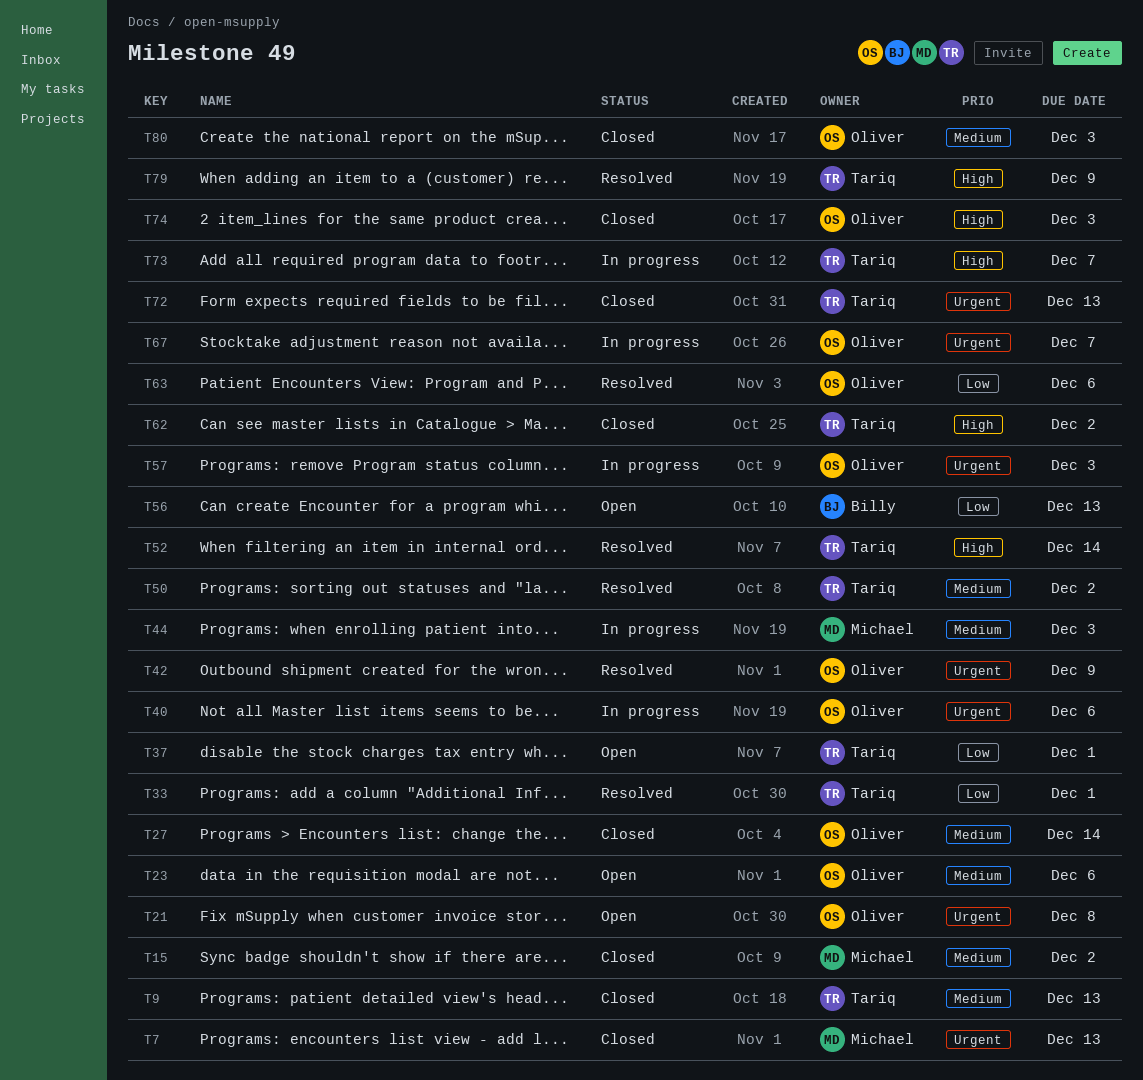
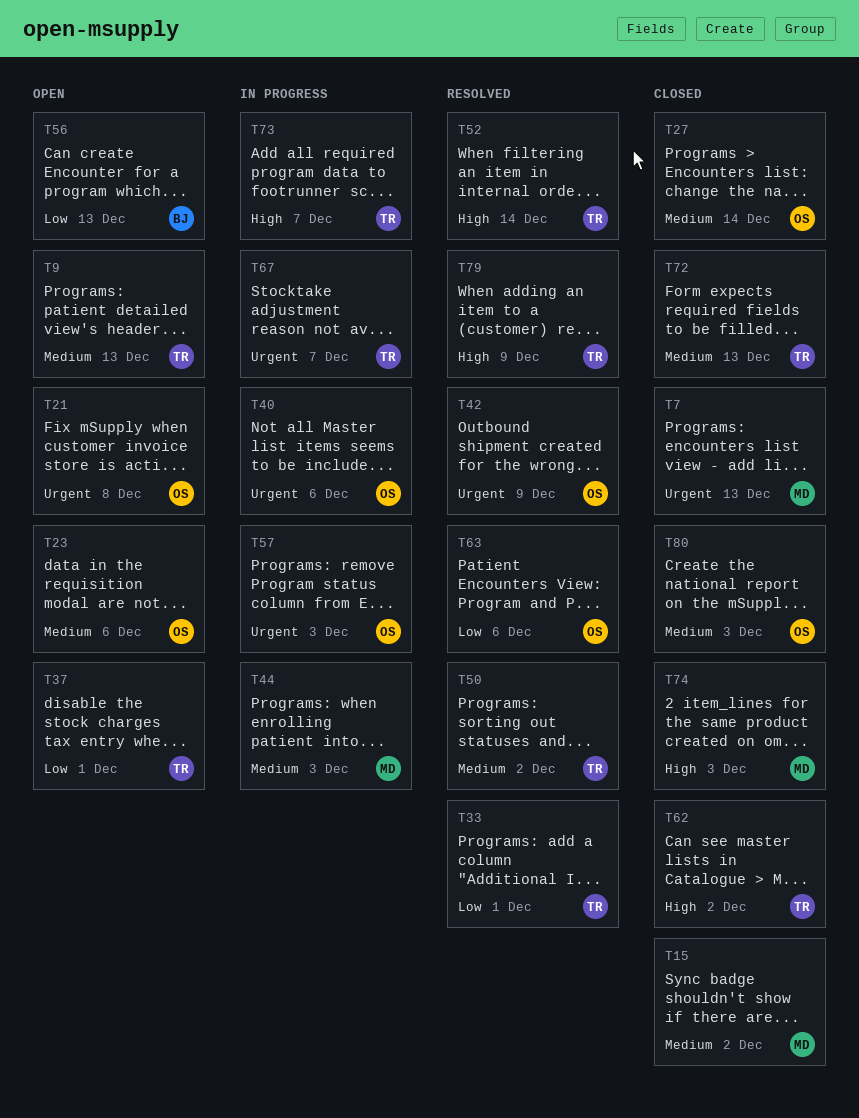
T9, status: Closed -> Open
T67, owner: Oliver -> Tariq
T72, priority: Urgent -> Medium
T74, owner: Oliver -> Michael

